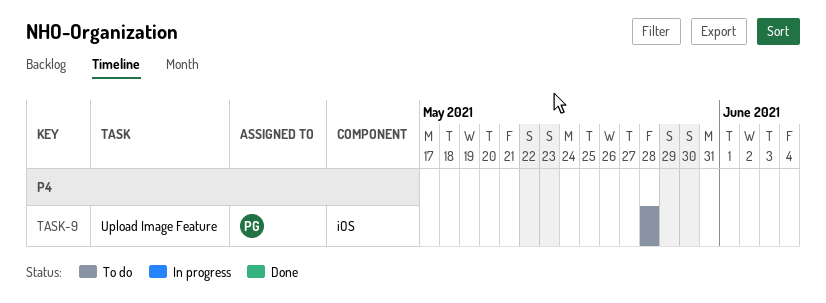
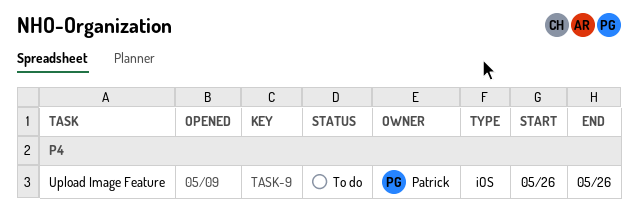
TASK-9, start: May 28 -> May 26
TASK-9, due: May 28 -> May 26

